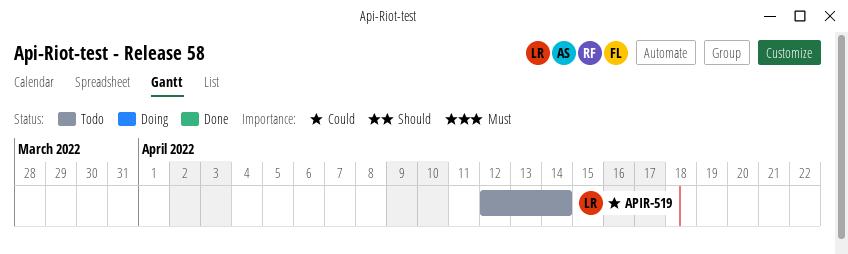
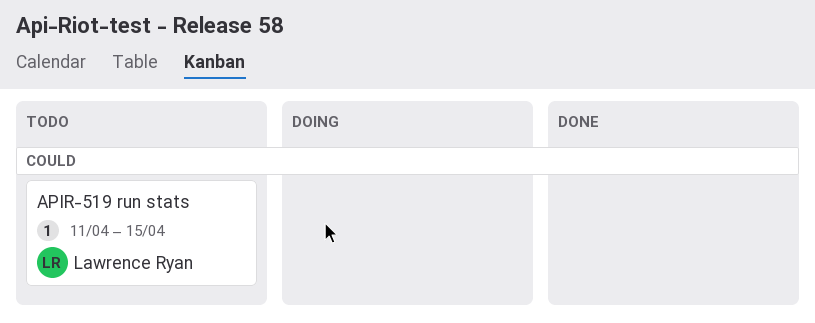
APIR-519, start: Apr 12 -> Apr 11
APIR-519, due: Apr 14 -> Apr 15

